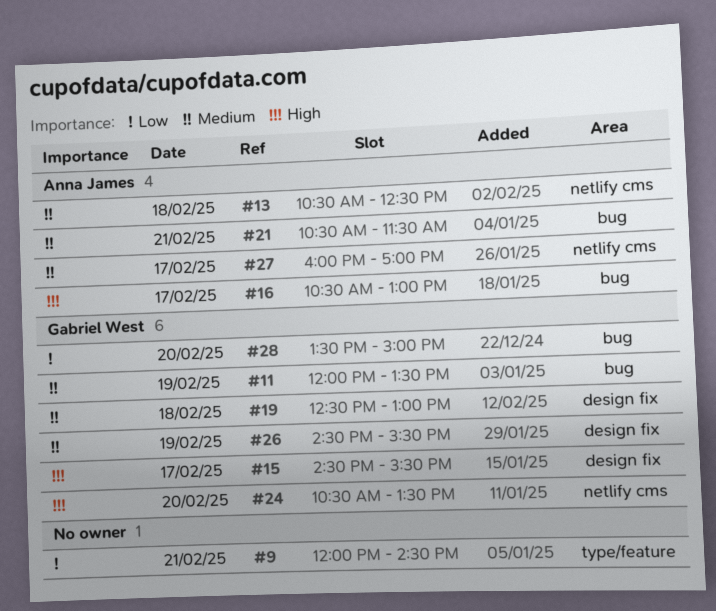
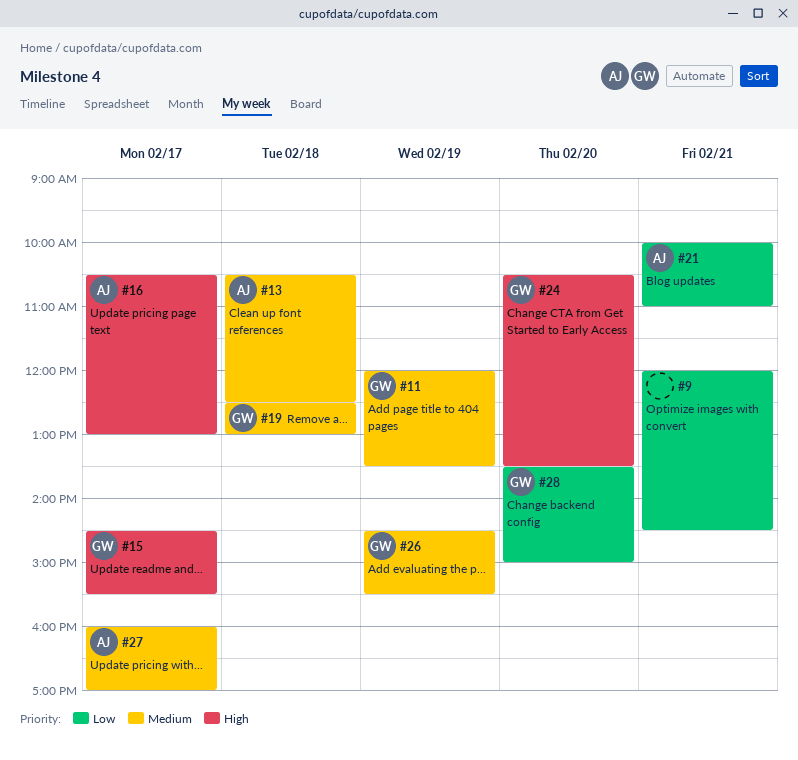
#21, priority: Medium -> Low
#21, begins: 10:30 -> 10:00
#21, ends: 11:30 -> 11:00

